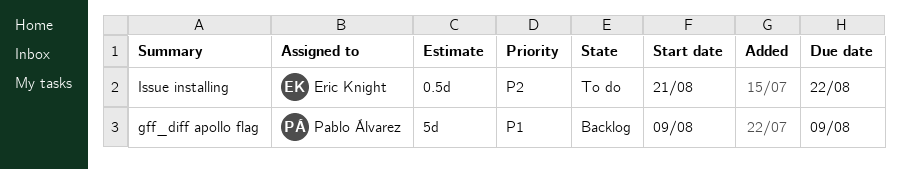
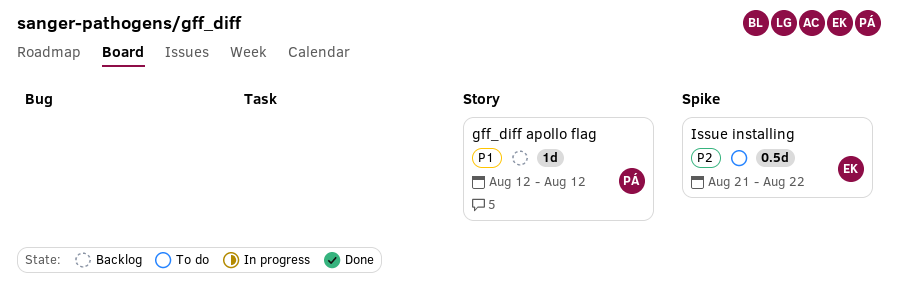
gff_diff apollo flag, estimate: 5d -> 1d
gff_diff apollo flag, start: Aug 9 -> Aug 12
gff_diff apollo flag, due: Aug 9 -> Aug 12

